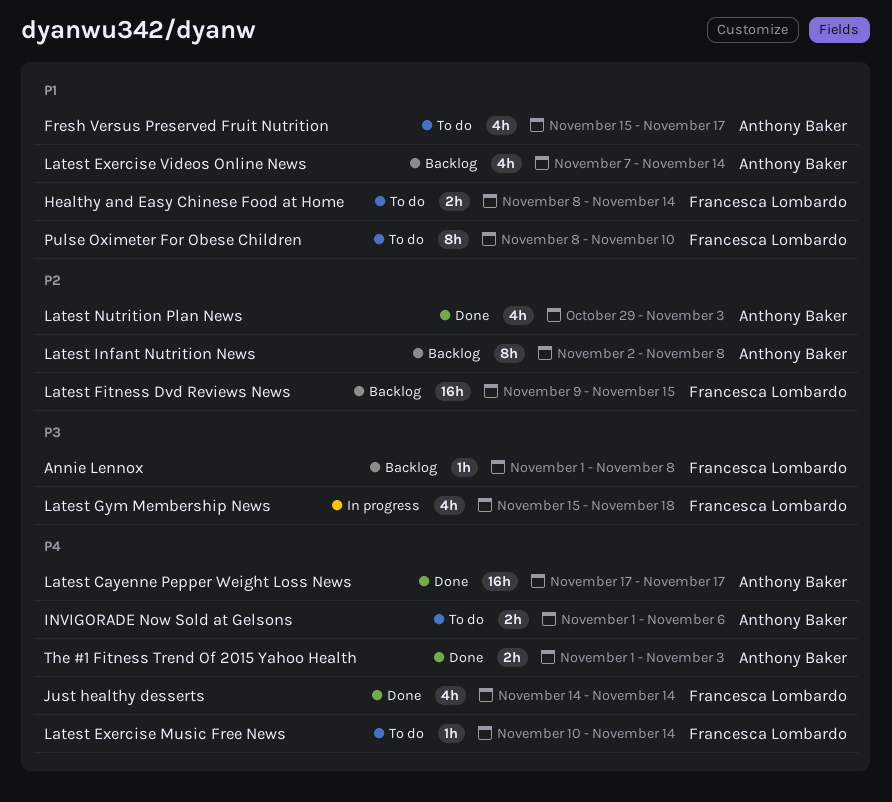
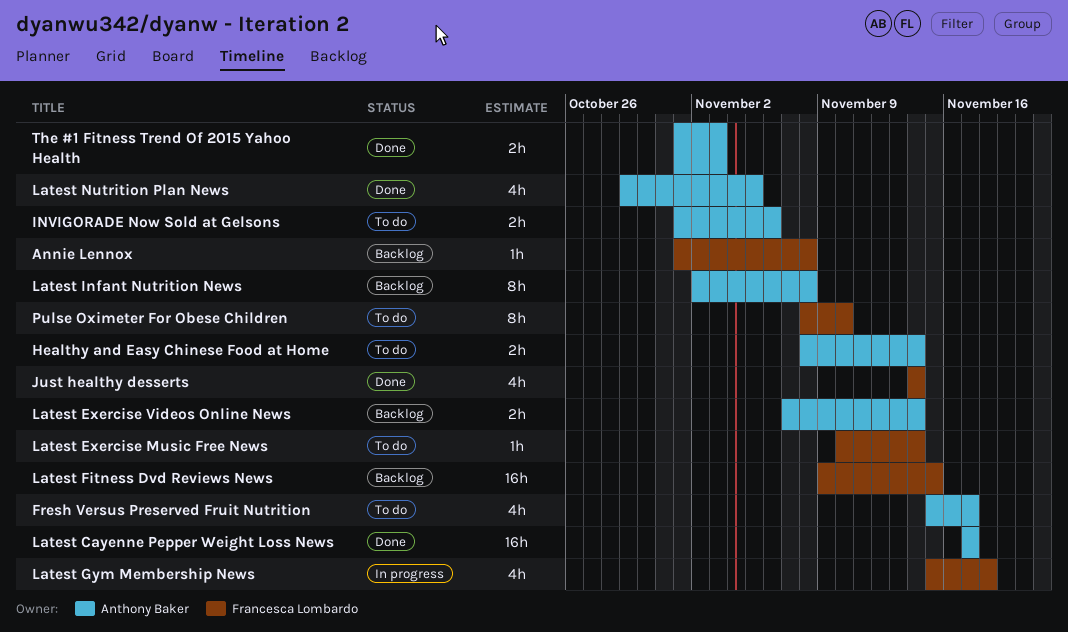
Healthy and Easy Chinese Food at Home, owner: Francesca Lombardo -> Anthony Baker
Latest Exercise Videos Online News, estimate: 4h -> 2h
Latest Nutrition Plan News, due: Nov 3 -> Nov 5

